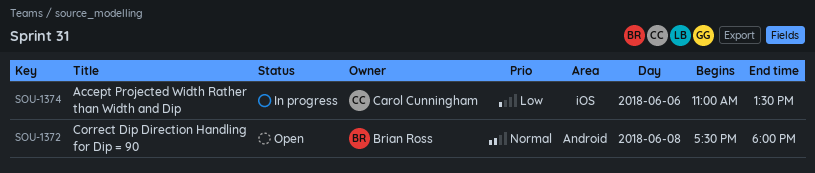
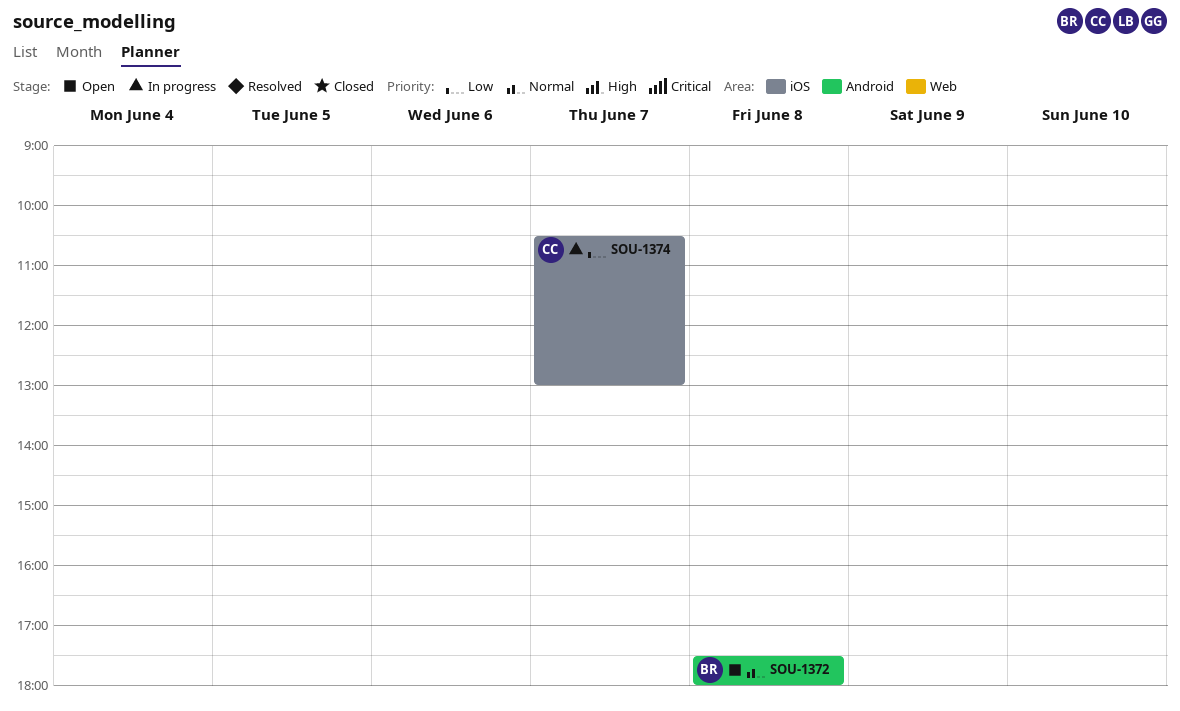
SOU-1374, day: Jun 6 -> Jun 7
SOU-1374, begins: 11:00 -> 10:30
SOU-1374, ends: 13:30 -> 13:00

